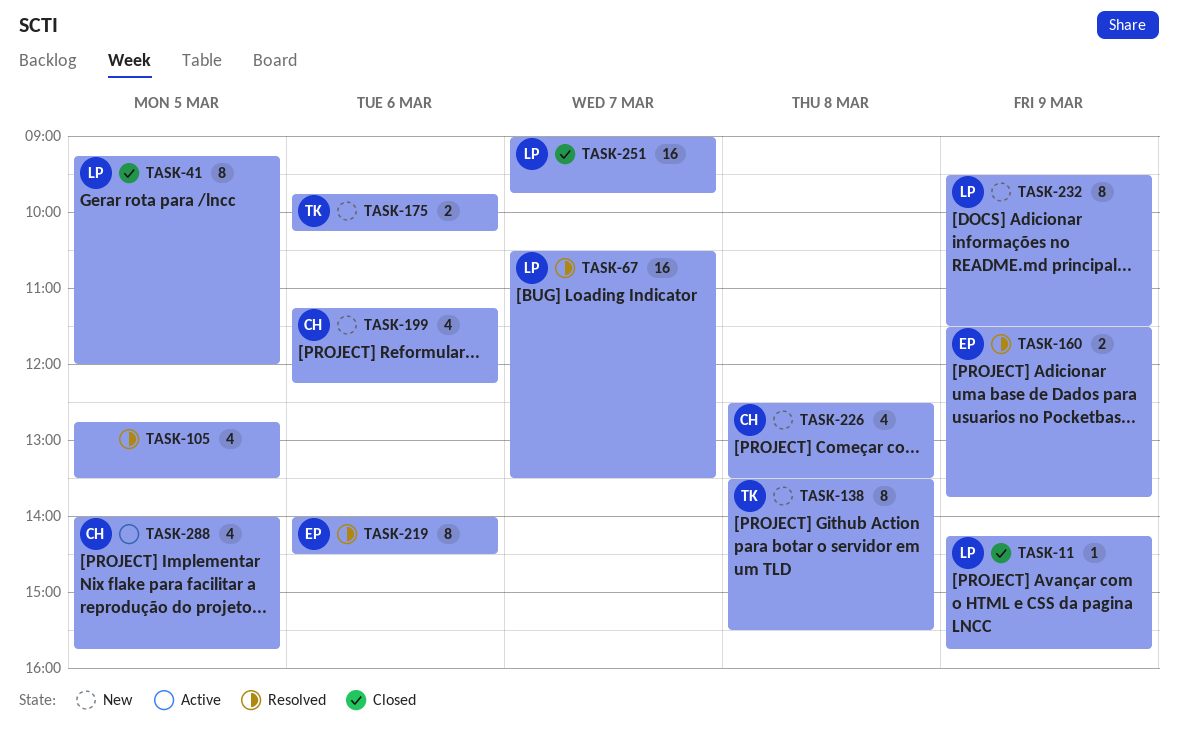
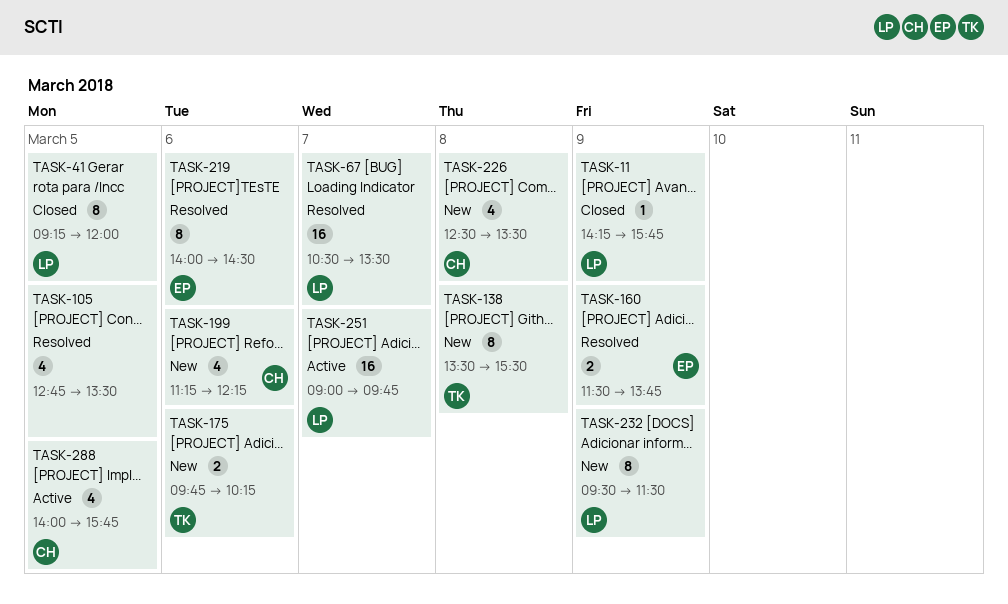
TASK-251, status: Closed -> Active

